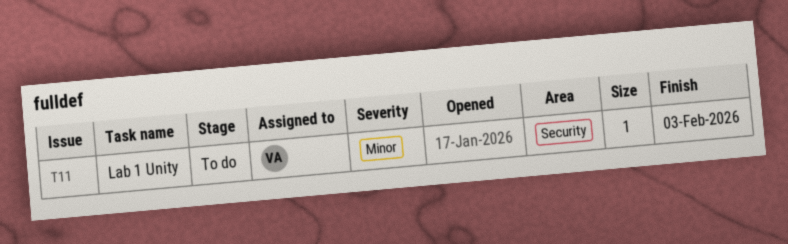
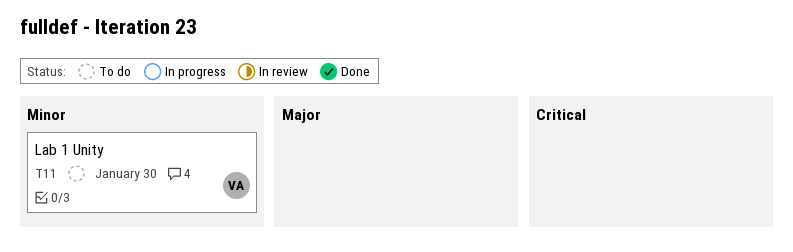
T11, due: Feb 3 -> Jan 30

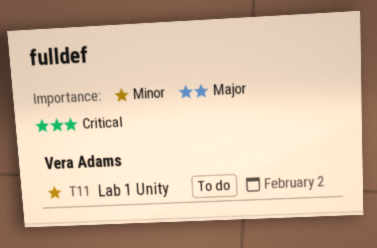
T11, due: Jan 30 -> Feb 2

